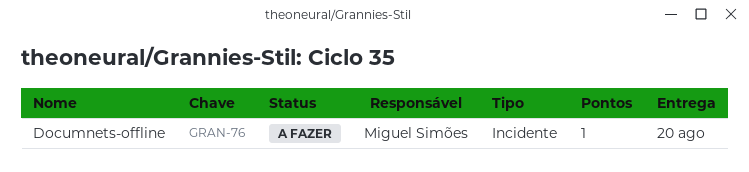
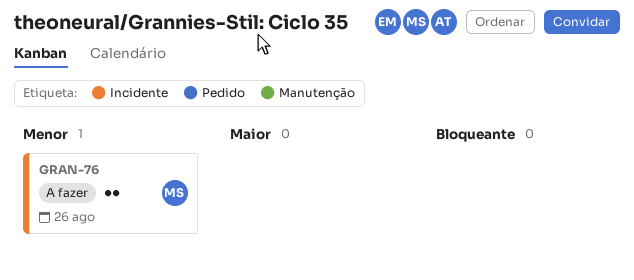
GRAN-76, estimate: 1 -> 2
GRAN-76, due: Aug 20 -> Aug 26

